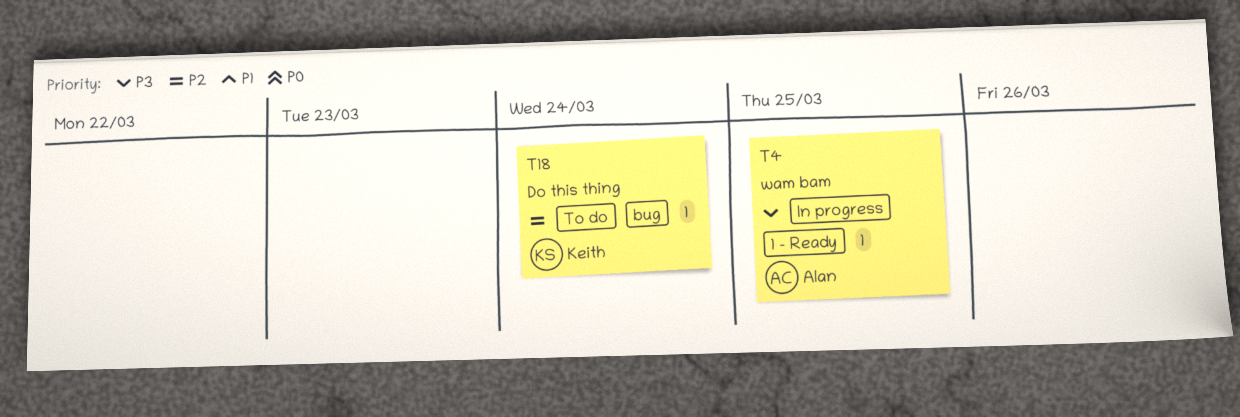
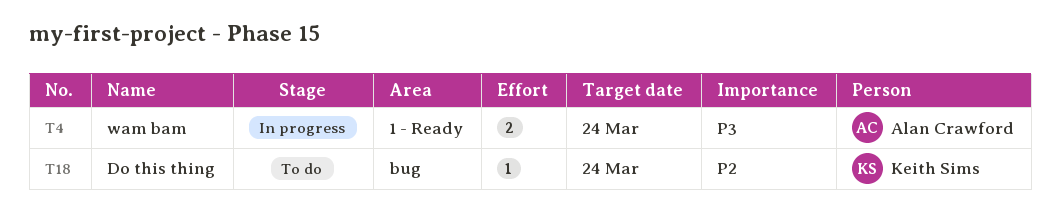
T4, estimate: 1 -> 2
T4, due: Mar 25 -> Mar 24

